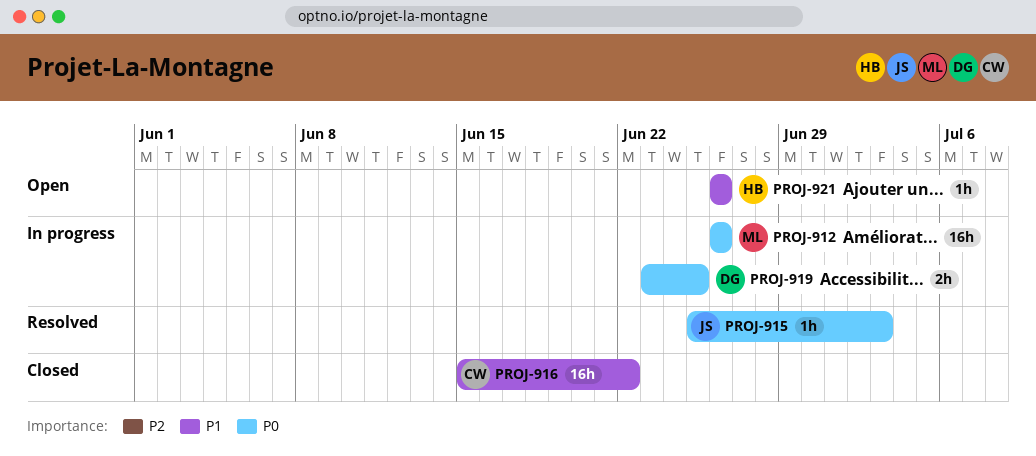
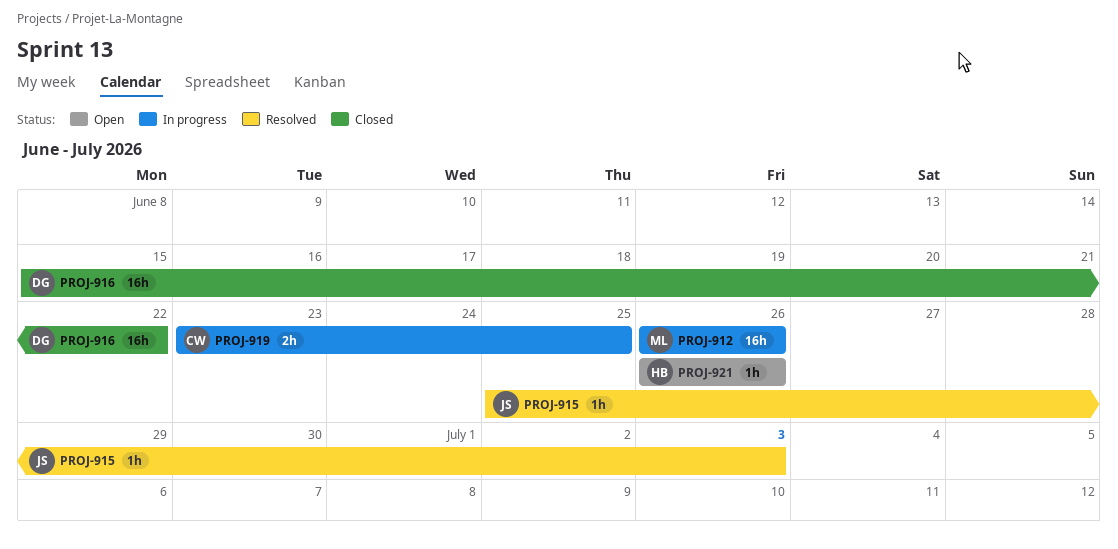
PROJ-916, owner: CW -> DG
PROJ-919, owner: DG -> CW

